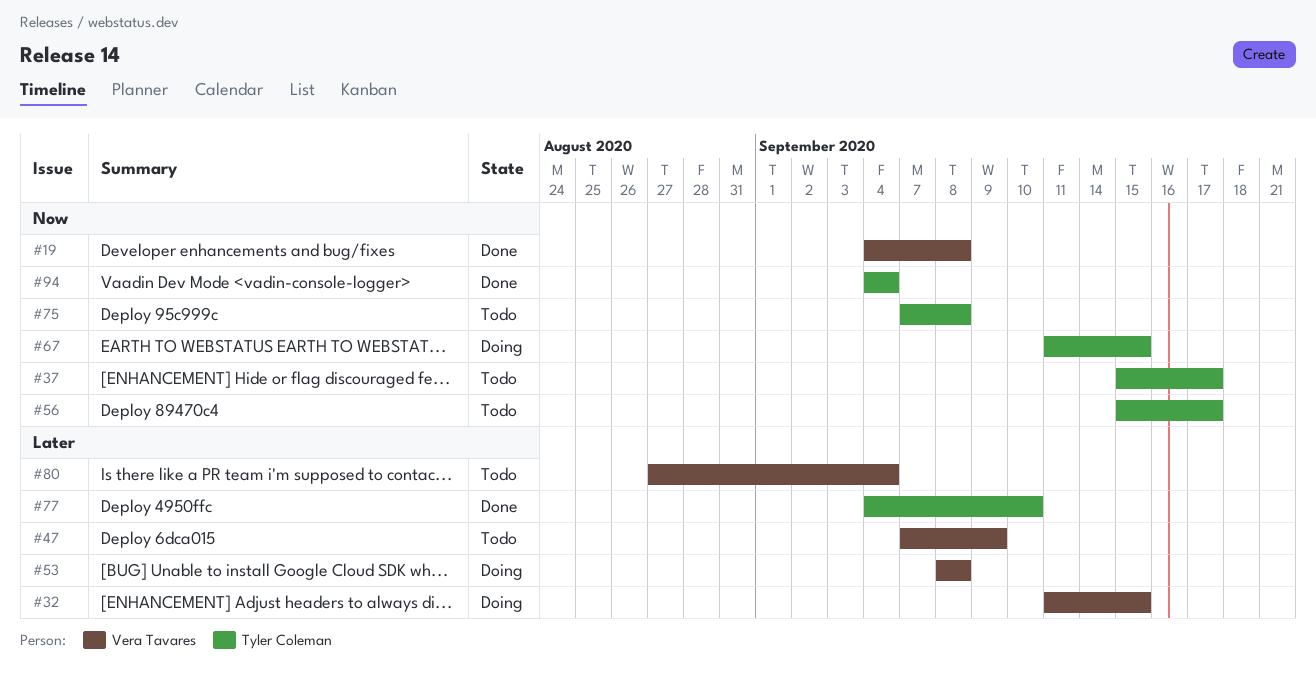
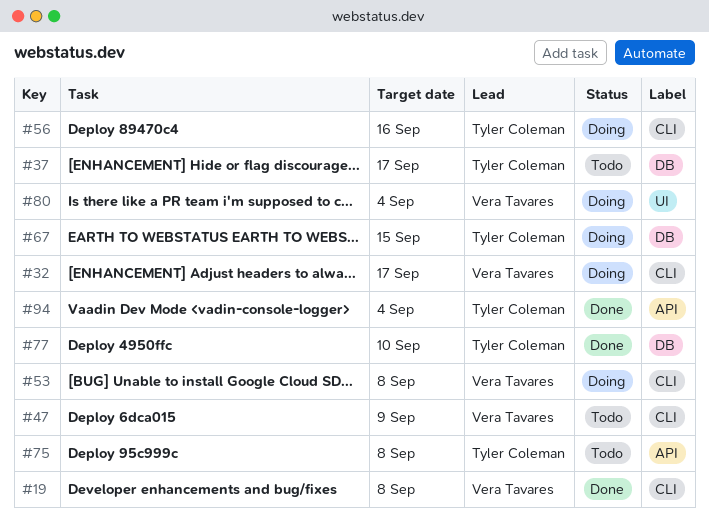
#32, due: Sep 15 -> Sep 17
#56, status: Todo -> Doing
#56, due: Sep 17 -> Sep 16
#80, status: Todo -> Doing

